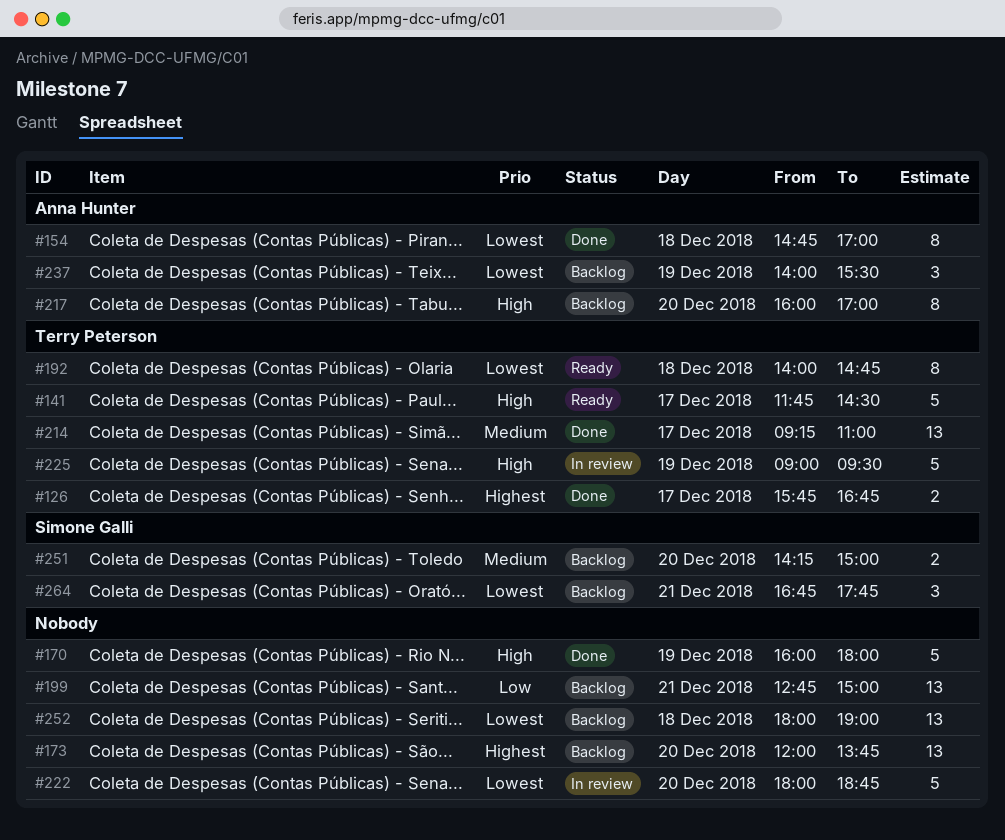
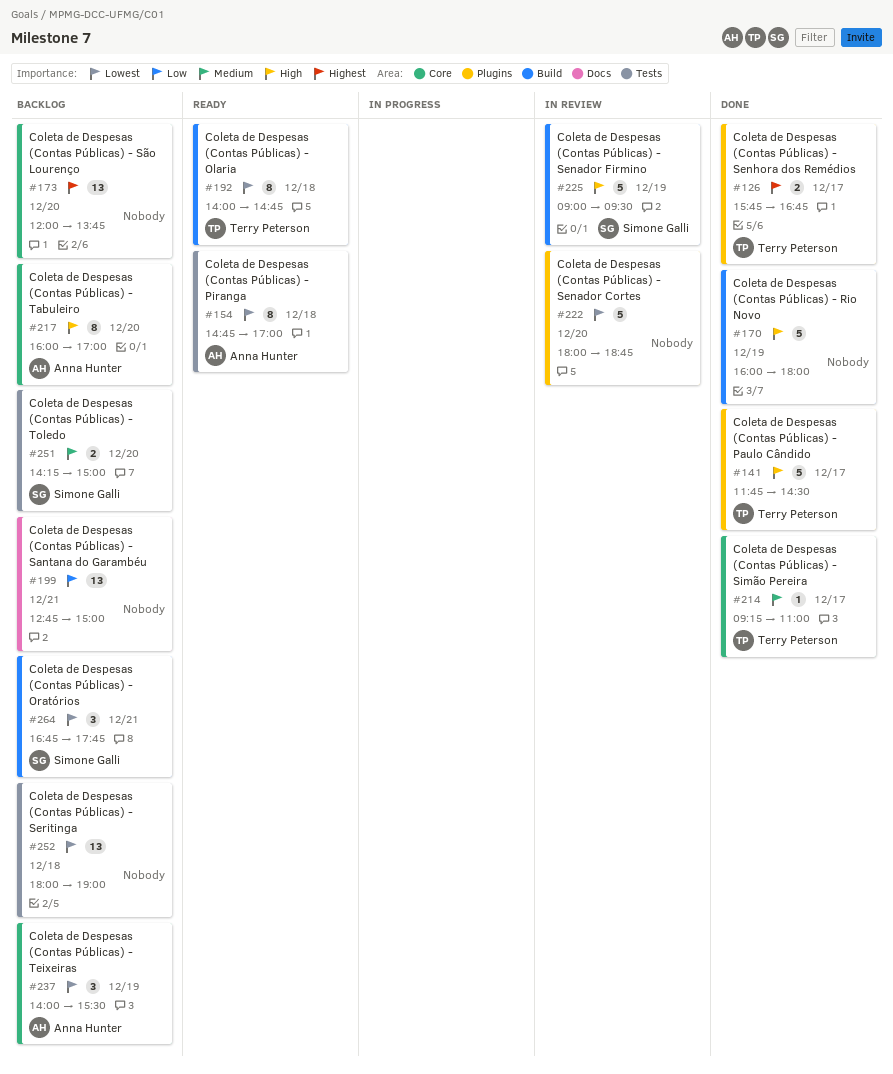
#141, status: Ready -> Done
#154, status: Done -> Ready
#214, estimate: 13 -> 1
#225, owner: Terry Peterson -> Simone Galli

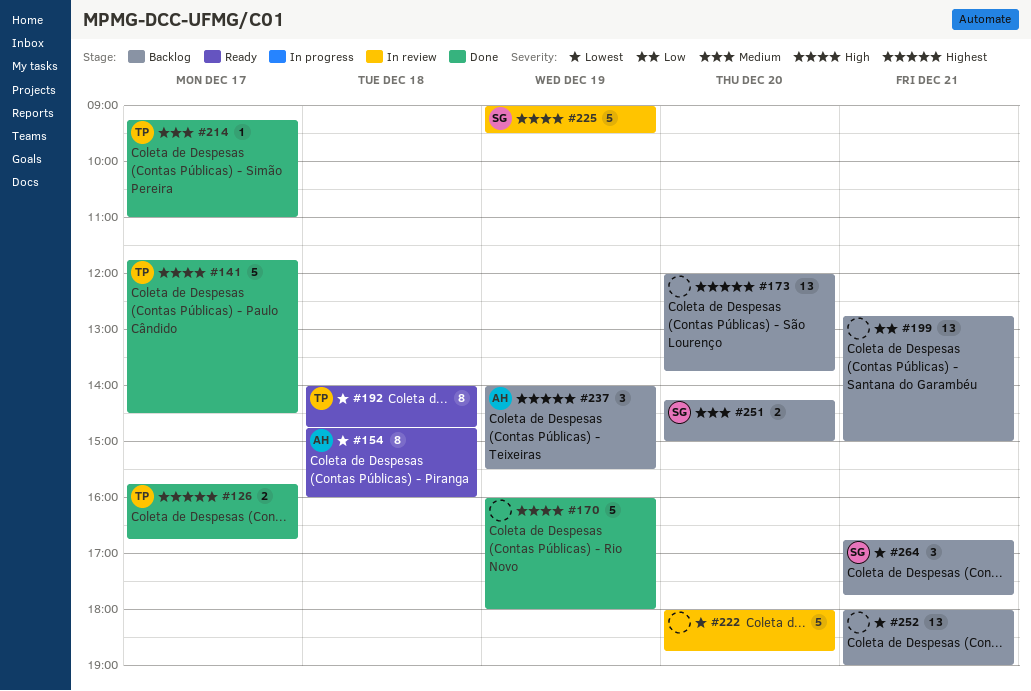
#154, ends: 17:00 -> 16:00
#217: present -> none
#237, priority: Lowest -> Highest
#252, day: Dec 18 -> Dec 21

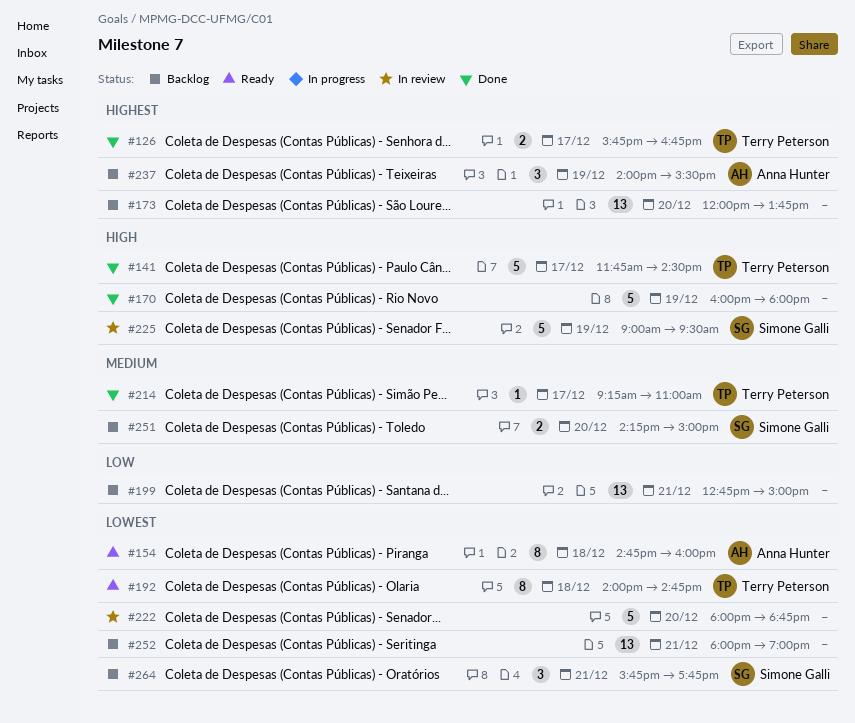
#264, begins: 16:45 -> 15:45

